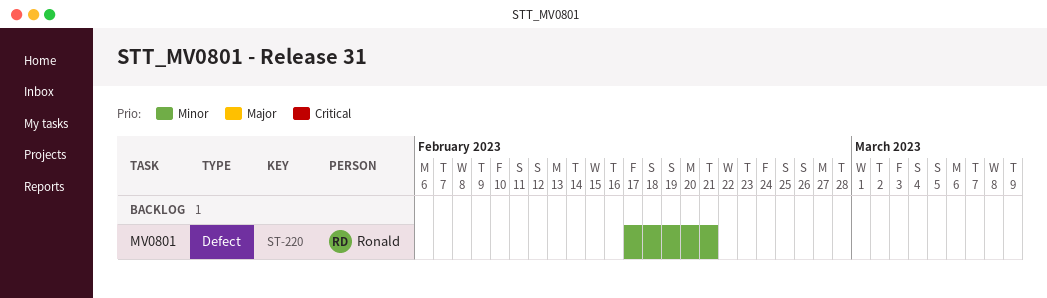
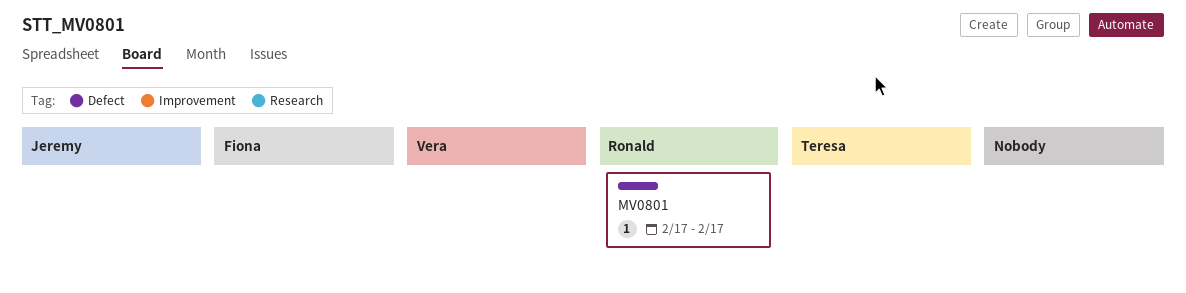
MV0801, due: Feb 21 -> Feb 17

